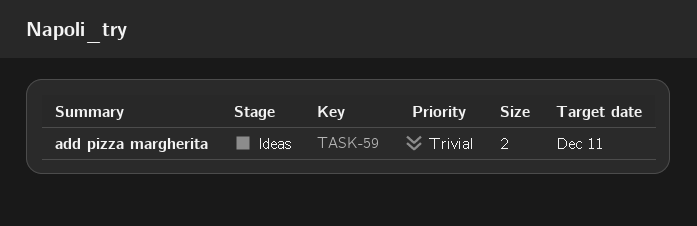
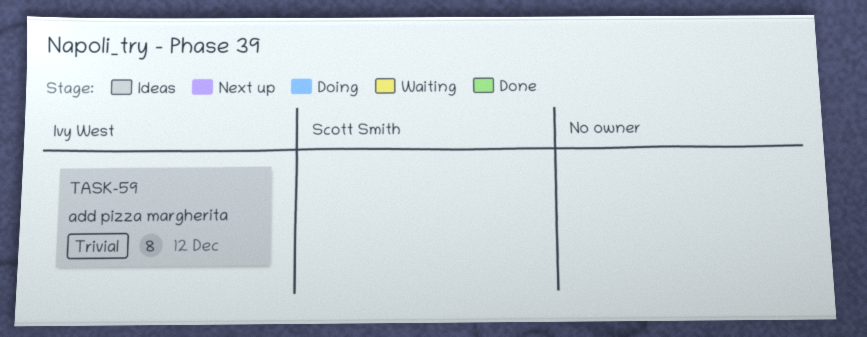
TASK-59, estimate: 2 -> 8
TASK-59, due: Dec 11 -> Dec 12

